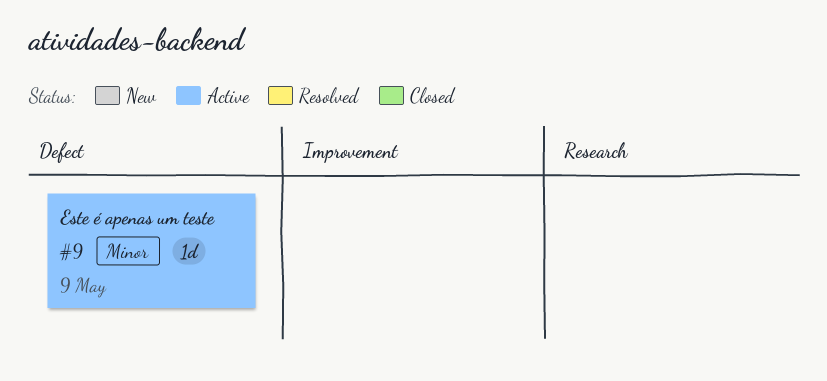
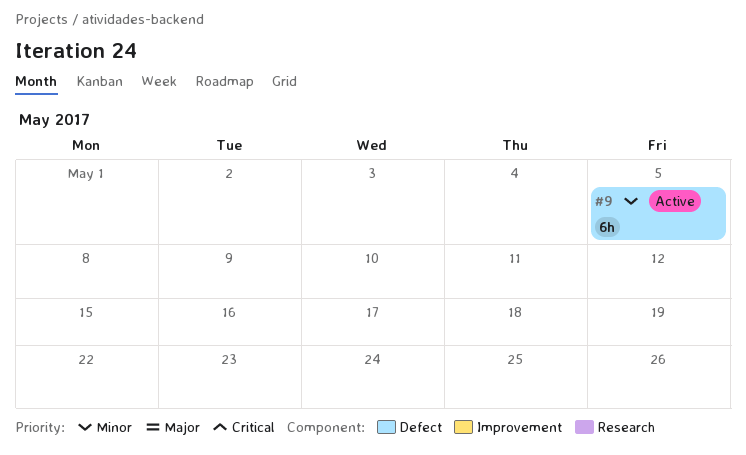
#9, estimate: 1d -> 6h
#9, due: May 9 -> May 5

